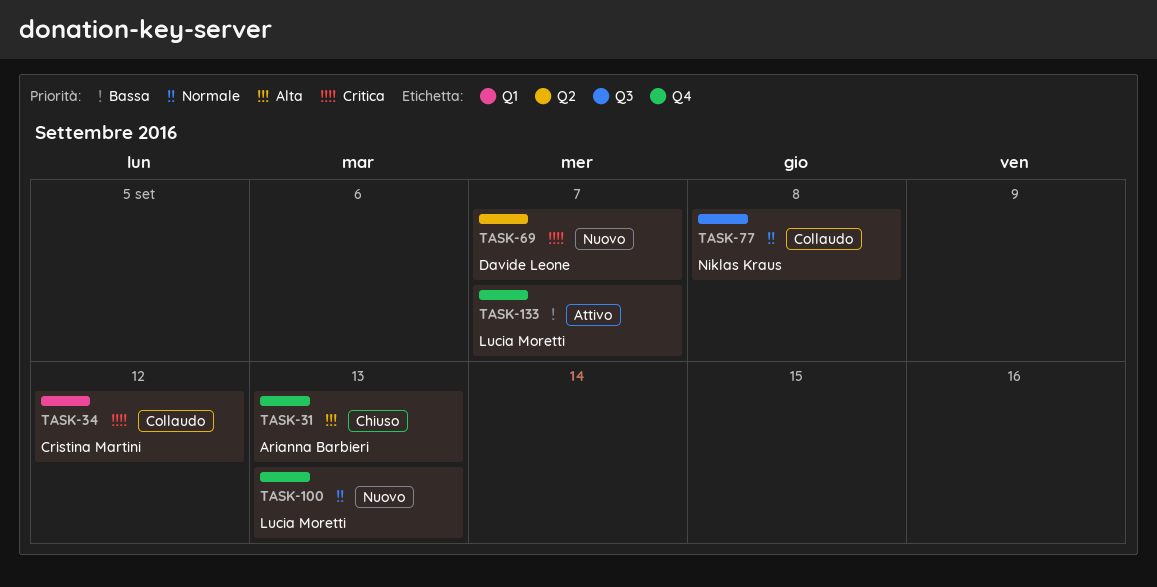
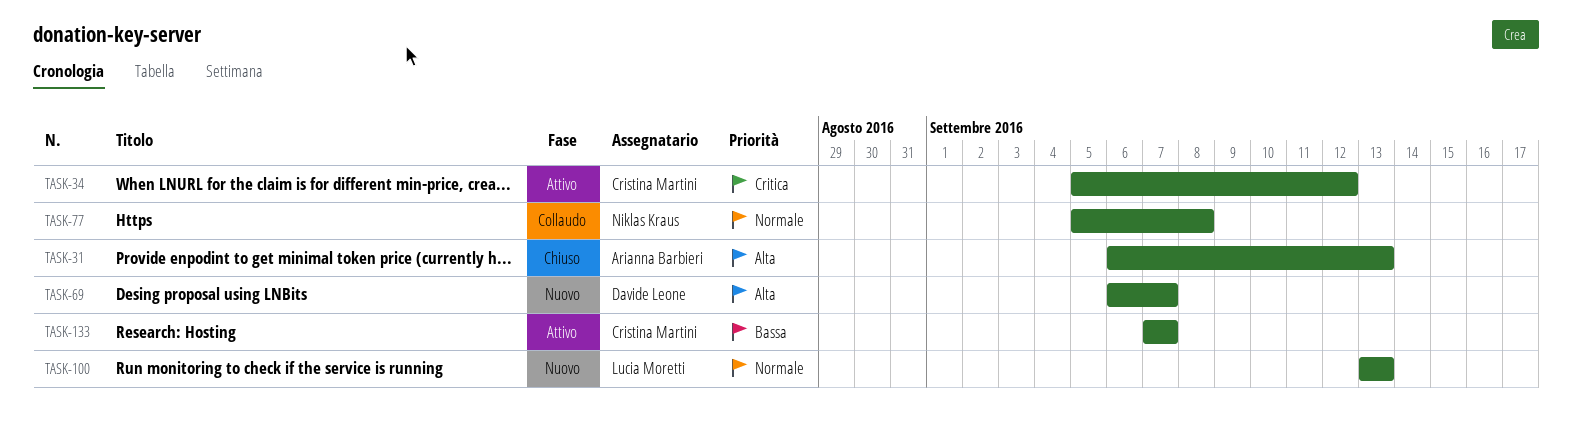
TASK-34, status: Collaudo -> Attivo
TASK-69, priority: Critica -> Alta
TASK-133, owner: Lucia Moretti -> Cristina Martini

